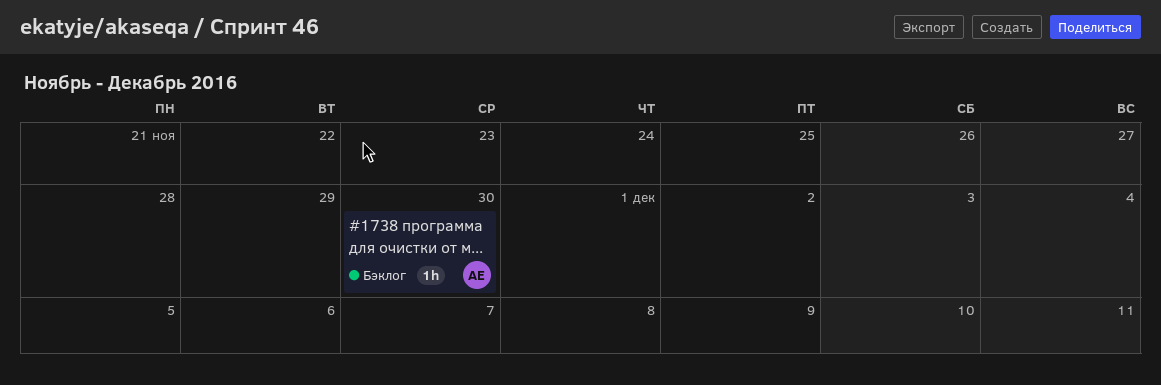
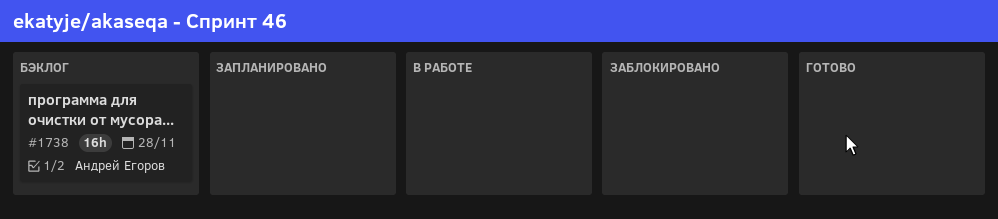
#1738, estimate: 1h -> 16h
#1738, due: Nov 30 -> Nov 28

